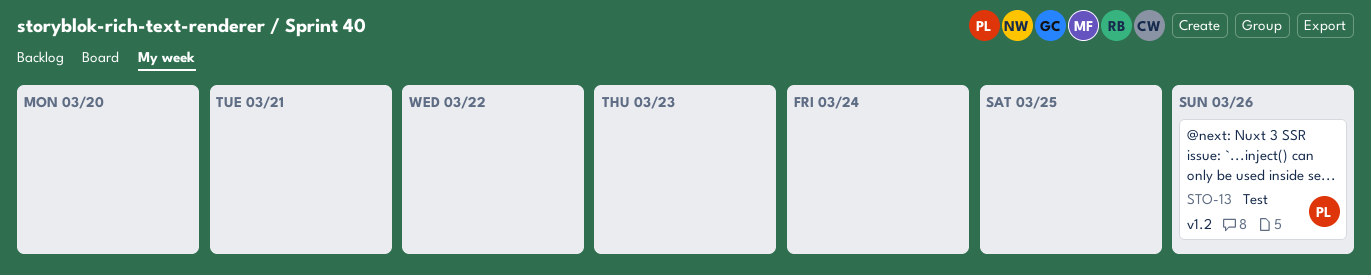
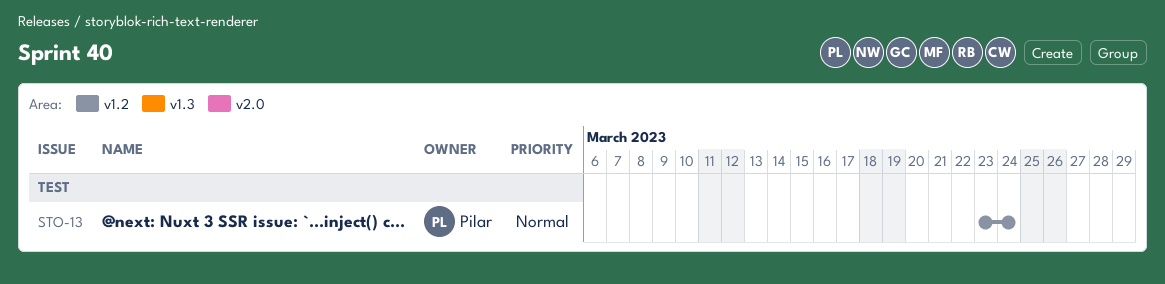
STO-13, due: Mar 26 -> Mar 24

